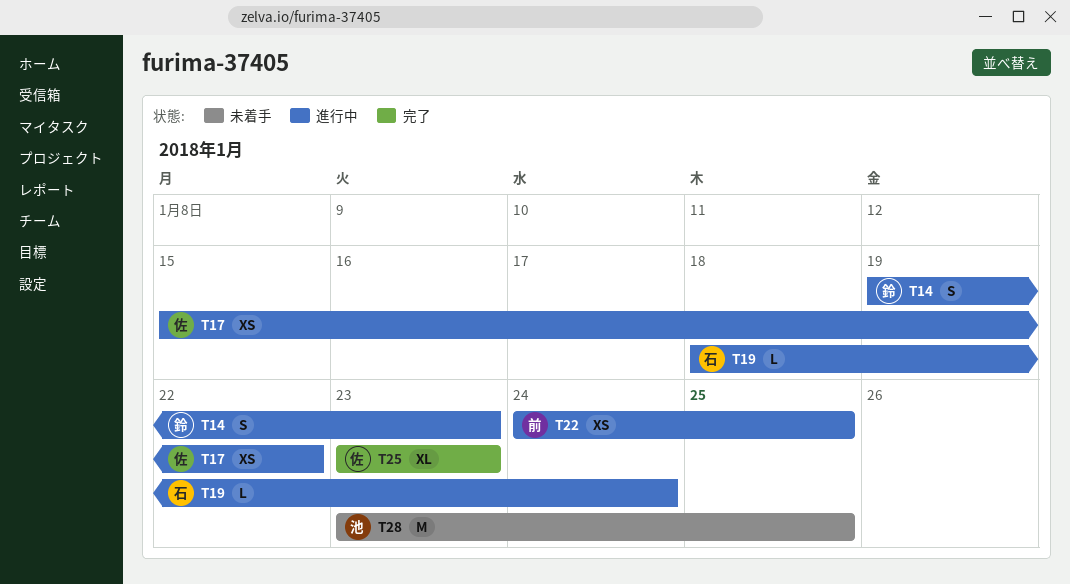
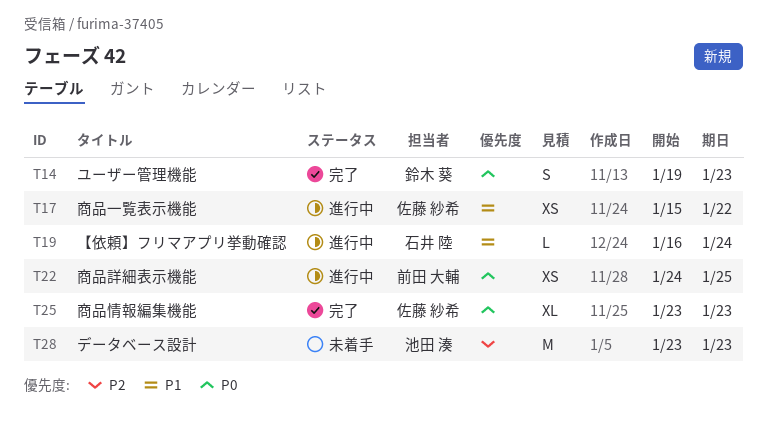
T14, status: 進行中 -> 完了
T19, start: Jan 18 -> Jan 16
T28, due: Jan 25 -> Jan 23

